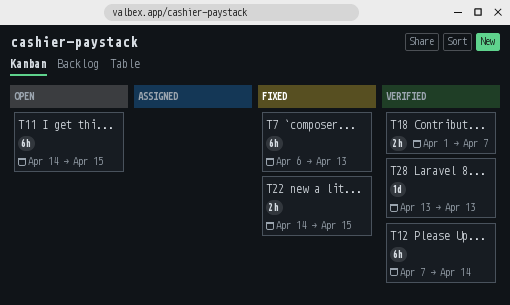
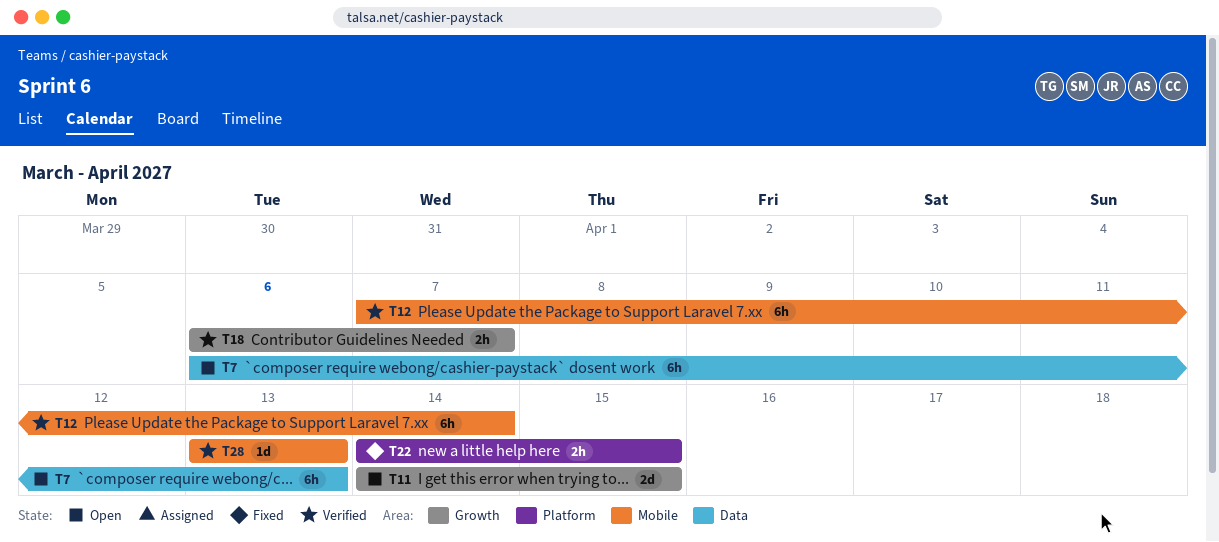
T7, status: Fixed -> Open
T11, estimate: 6h -> 2d
T18, start: Apr 1 -> Apr 6

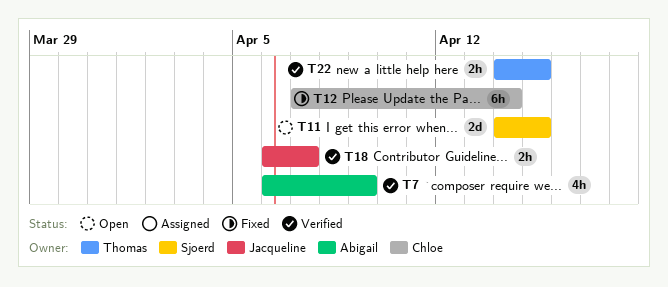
T7, status: Open -> Verified
T7, estimate: 6h -> 4h
T7, due: Apr 13 -> Apr 9
T12, status: Verified -> Fixed
T22, status: Fixed -> Verified
T28: present -> none

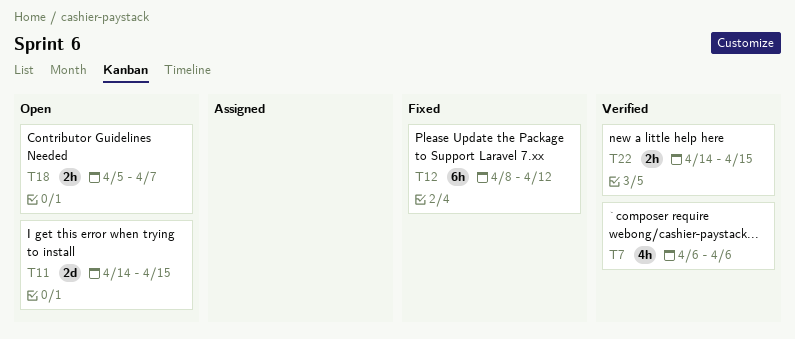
T7, due: Apr 9 -> Apr 6
T12, start: Apr 7 -> Apr 8
T12, due: Apr 14 -> Apr 12
T18, status: Verified -> Open
T18, start: Apr 6 -> Apr 5

